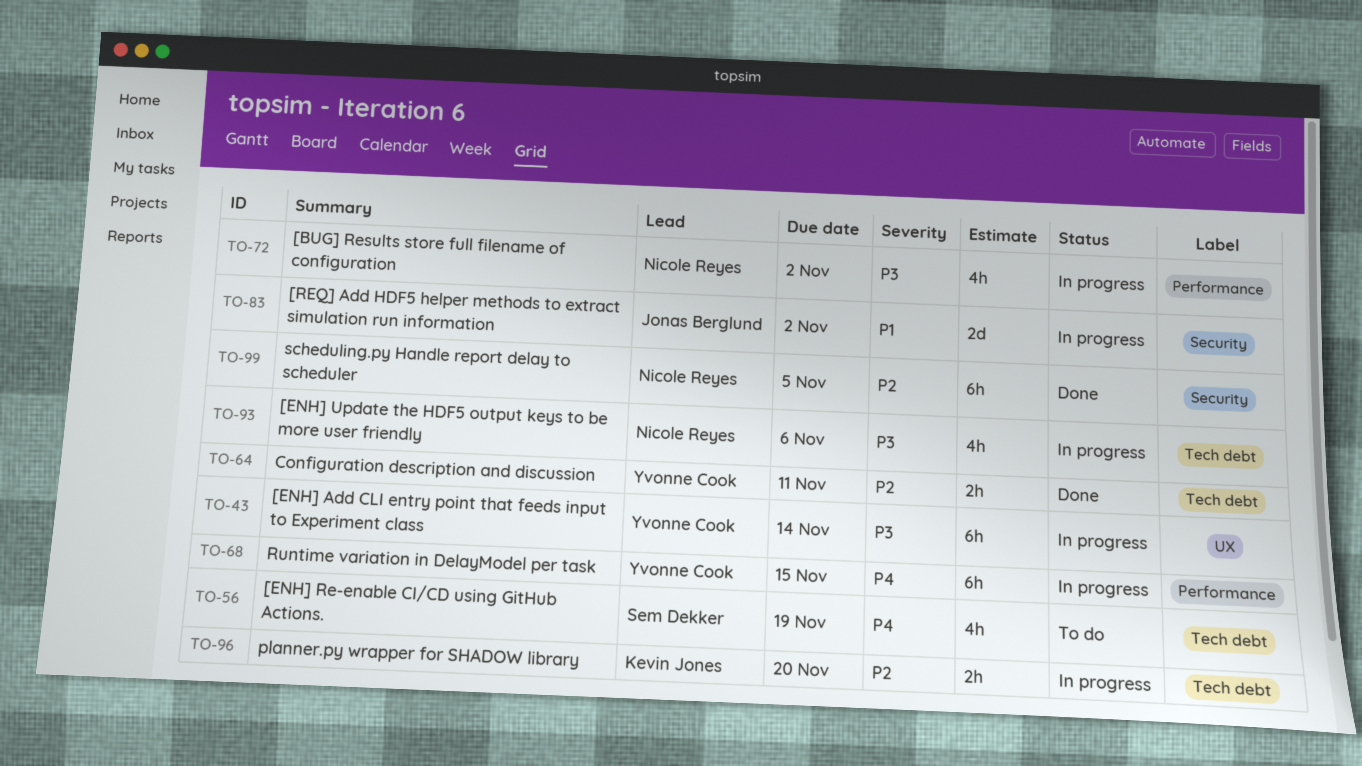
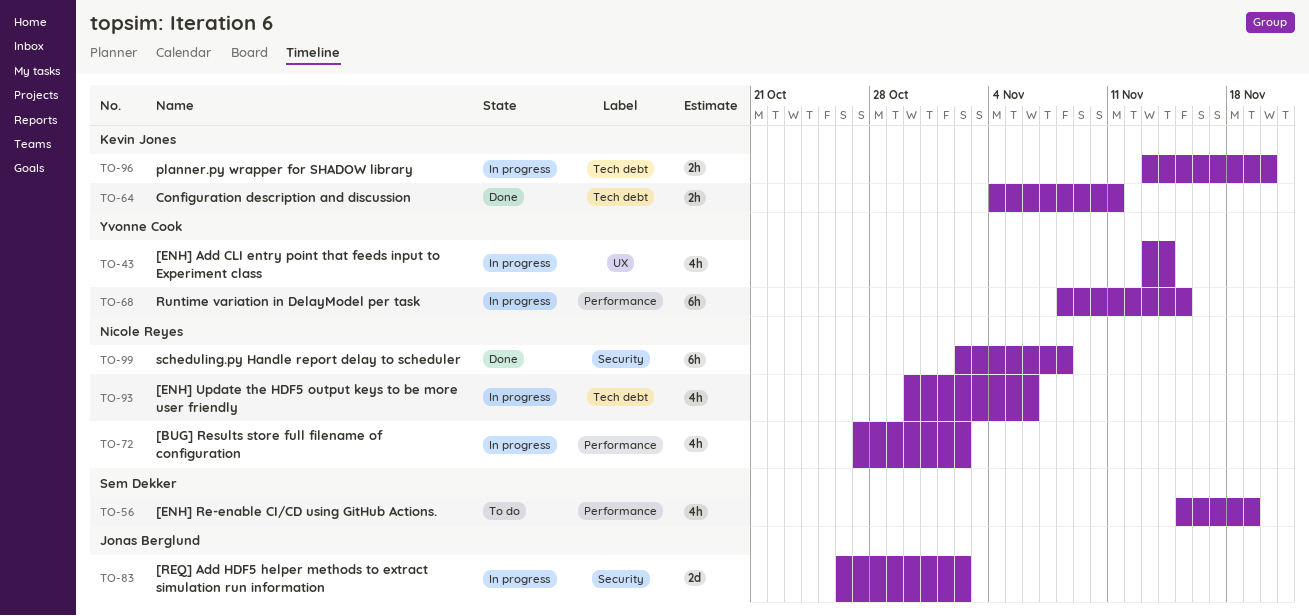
TO-43, estimate: 6h -> 4h
TO-56, label: Tech debt -> Performance
TO-64, owner: Yvonne Cook -> Kevin Jones
TO-99, due: Nov 5 -> Nov 8

